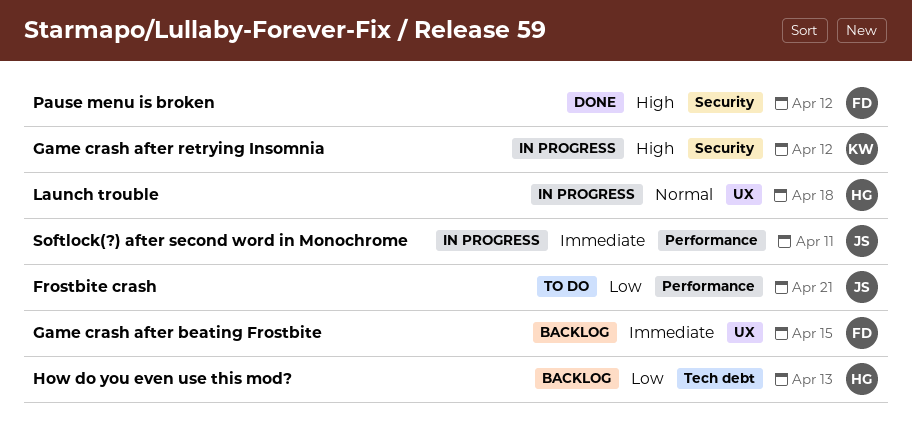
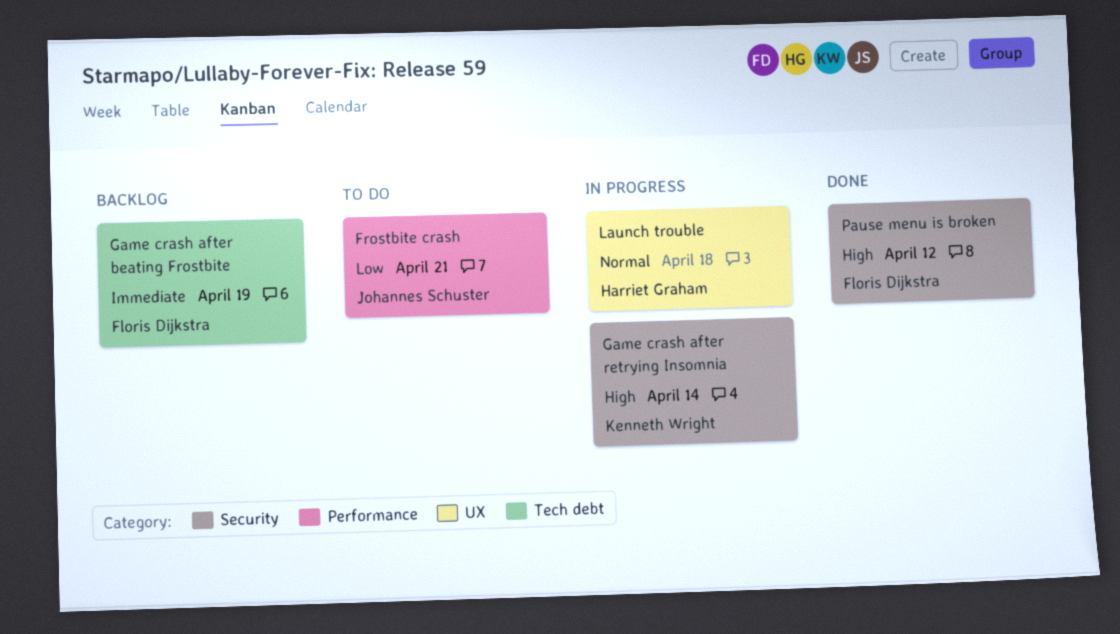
Game crash after beating Frostbite, label: UX -> Tech debt
Game crash after beating Frostbite, due: Apr 15 -> Apr 19
Game crash after retrying Insomnia, due: Apr 12 -> Apr 14
How do you even use this mod?: present -> none
Softlock(?) after second word in Monochrome: present -> none

